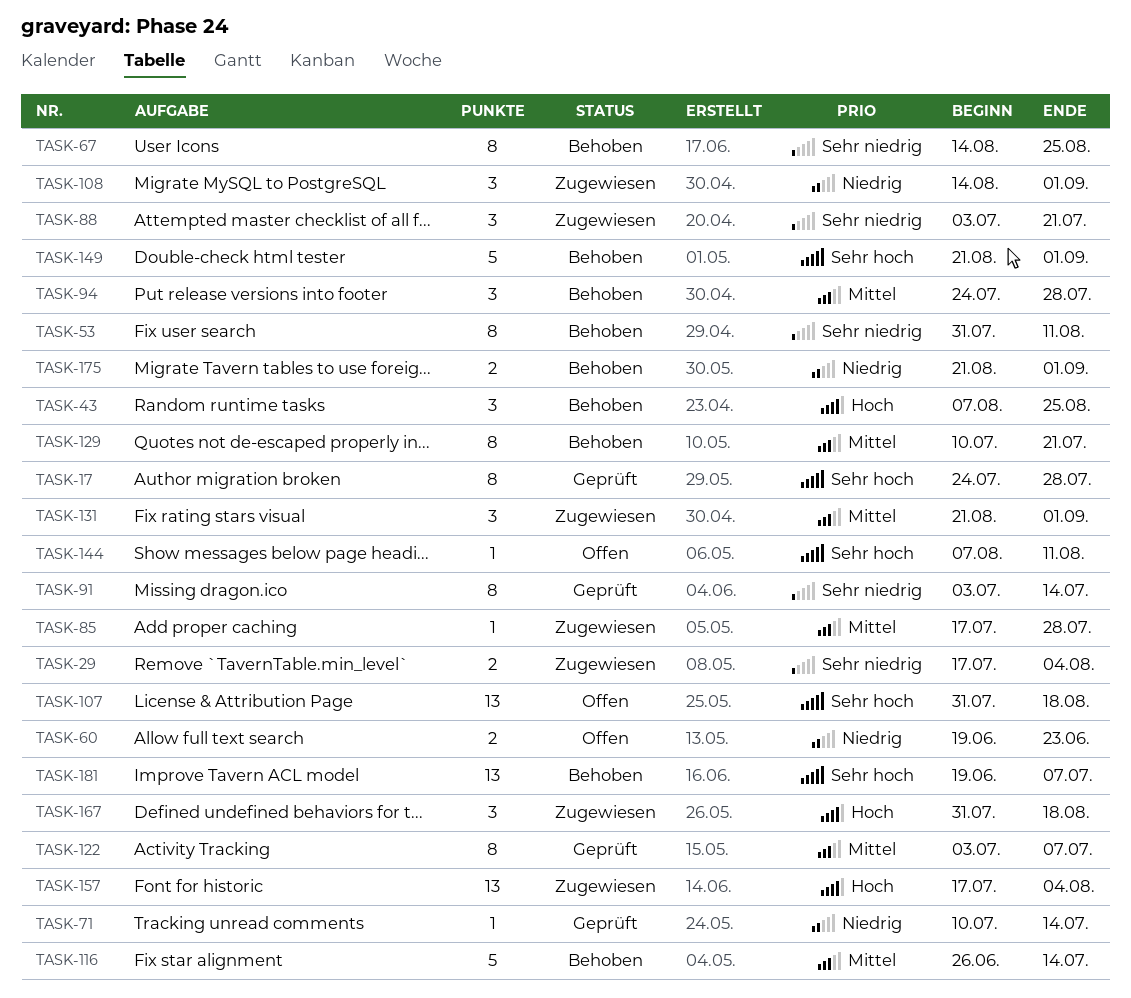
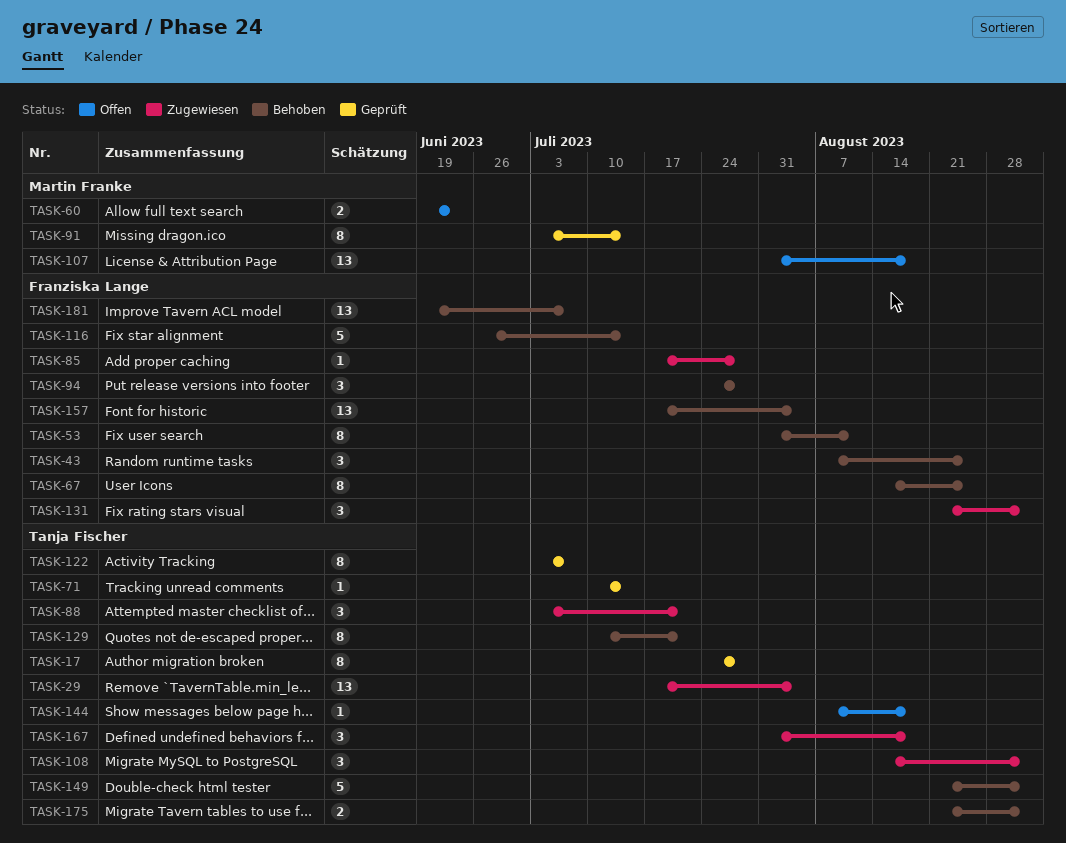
TASK-29, estimate: 2 -> 13
TASK-144, due: Aug 11 -> Aug 18
TASK-157, status: Zugewiesen -> Behoben

